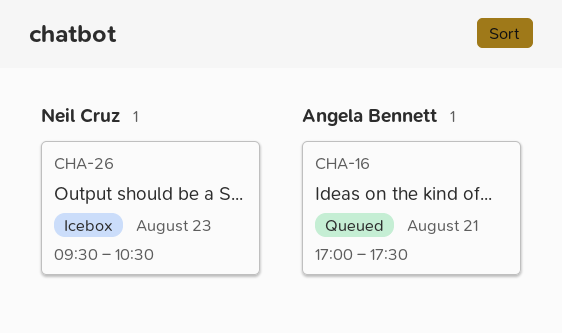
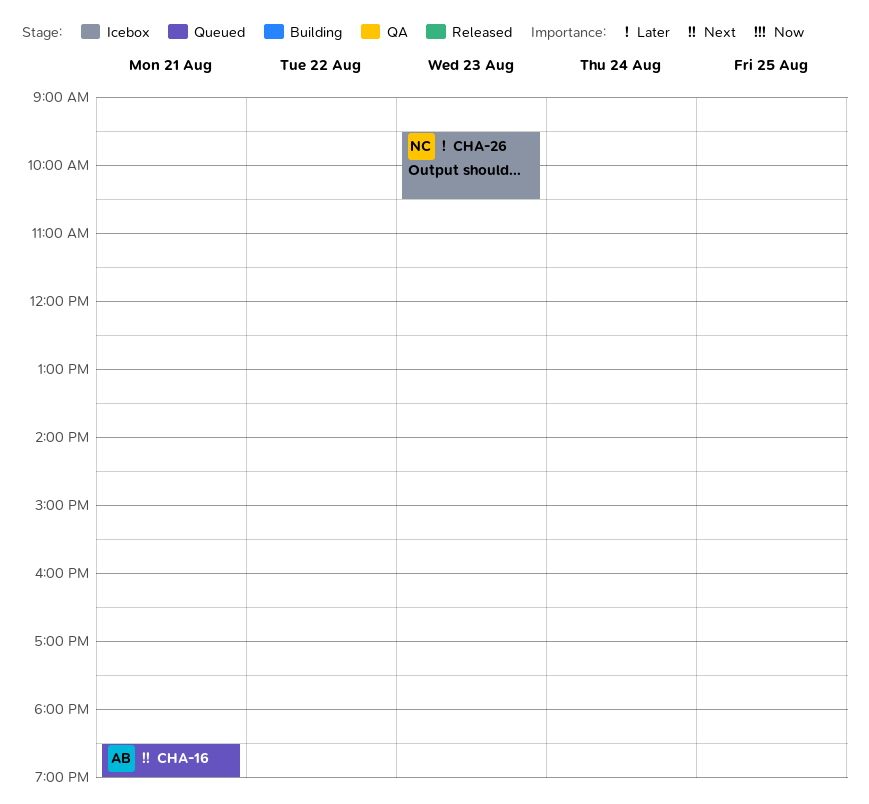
CHA-16, begins: 17:00 -> 18:30
CHA-16, ends: 17:30 -> 19:00

